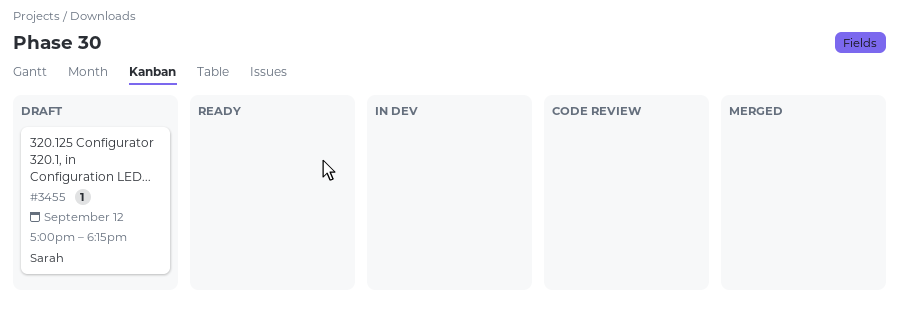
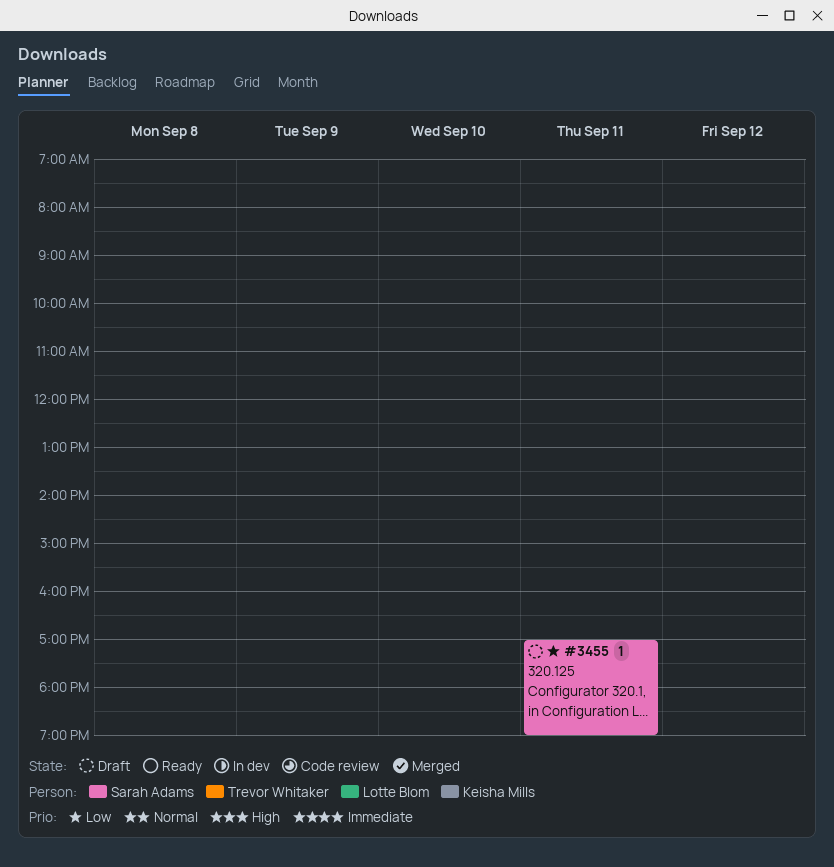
#3455, day: Sep 12 -> Sep 11
#3455, ends: 18:15 -> 19:00

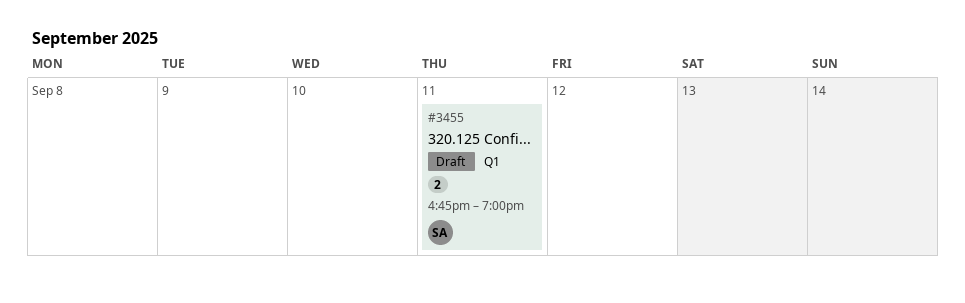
#3455, estimate: 1 -> 2
#3455, begins: 17:00 -> 16:45

